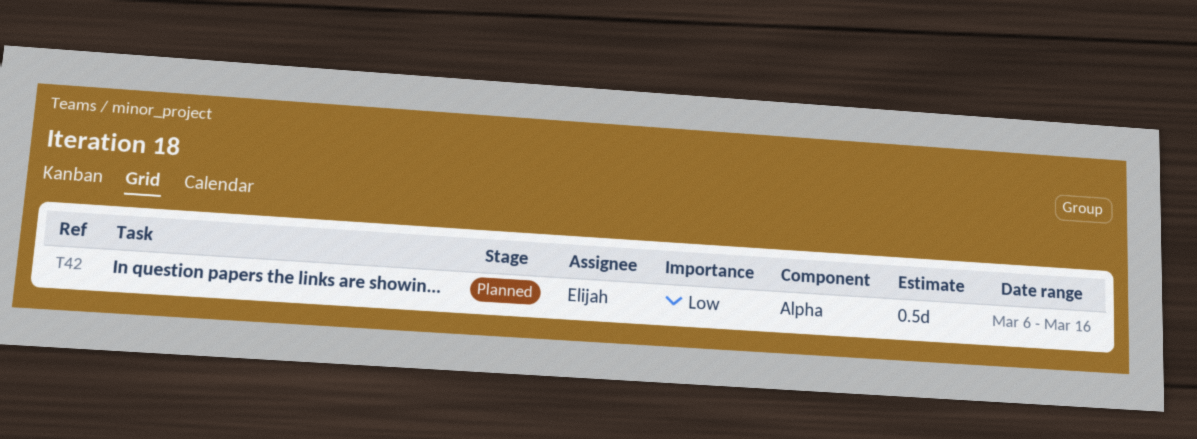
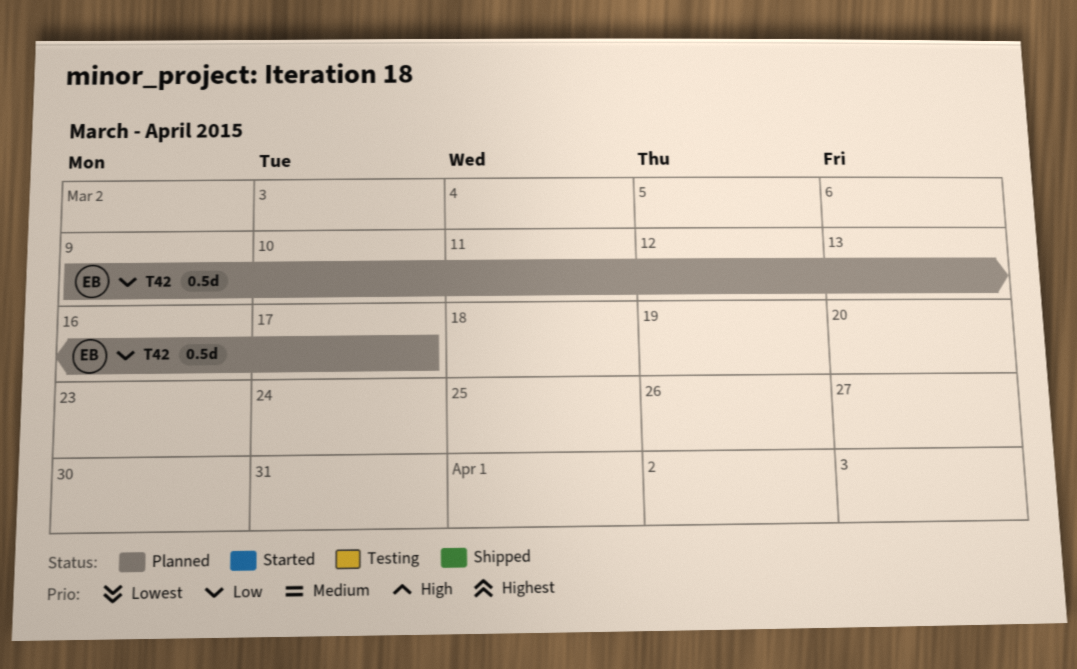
T42, start: Mar 6 -> Mar 9
T42, due: Mar 16 -> Mar 17

